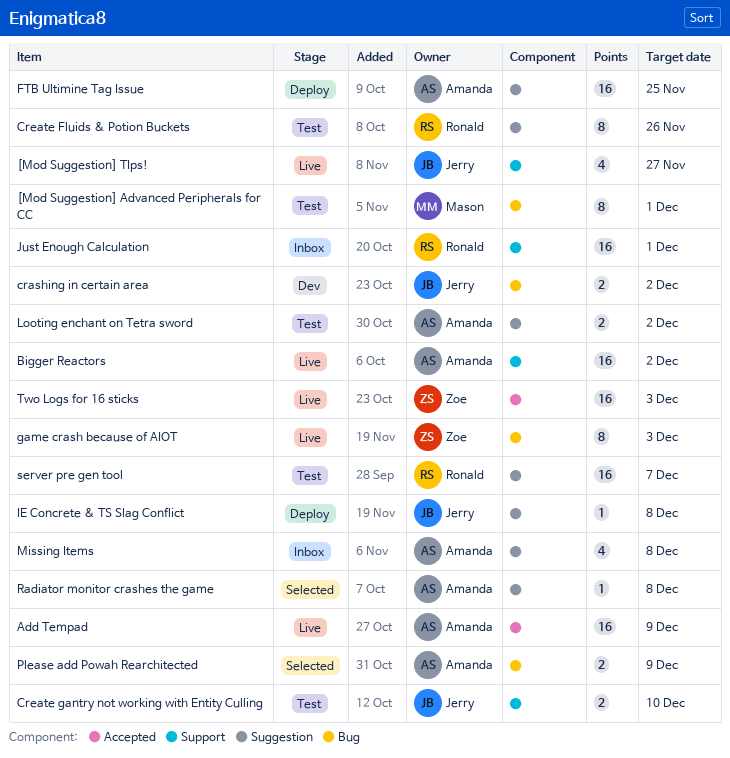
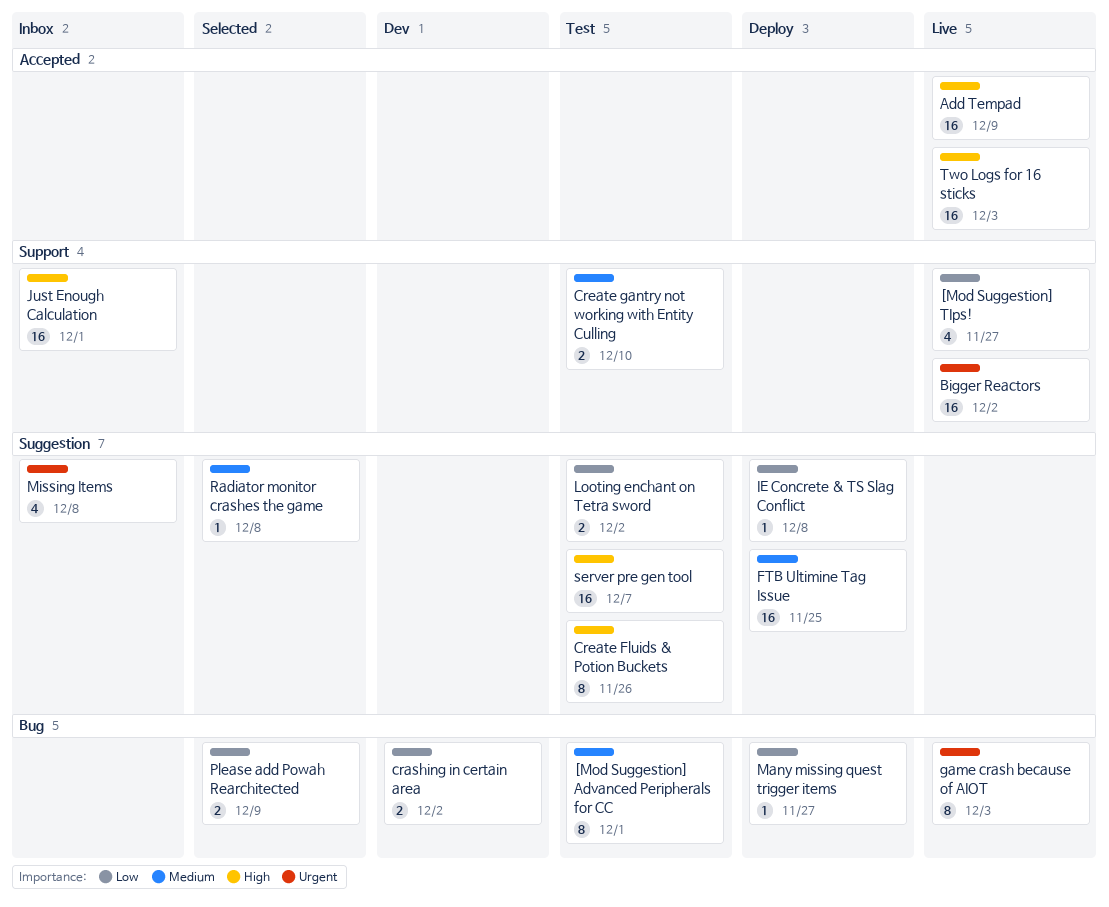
Many missing quest trigger items: none -> present

